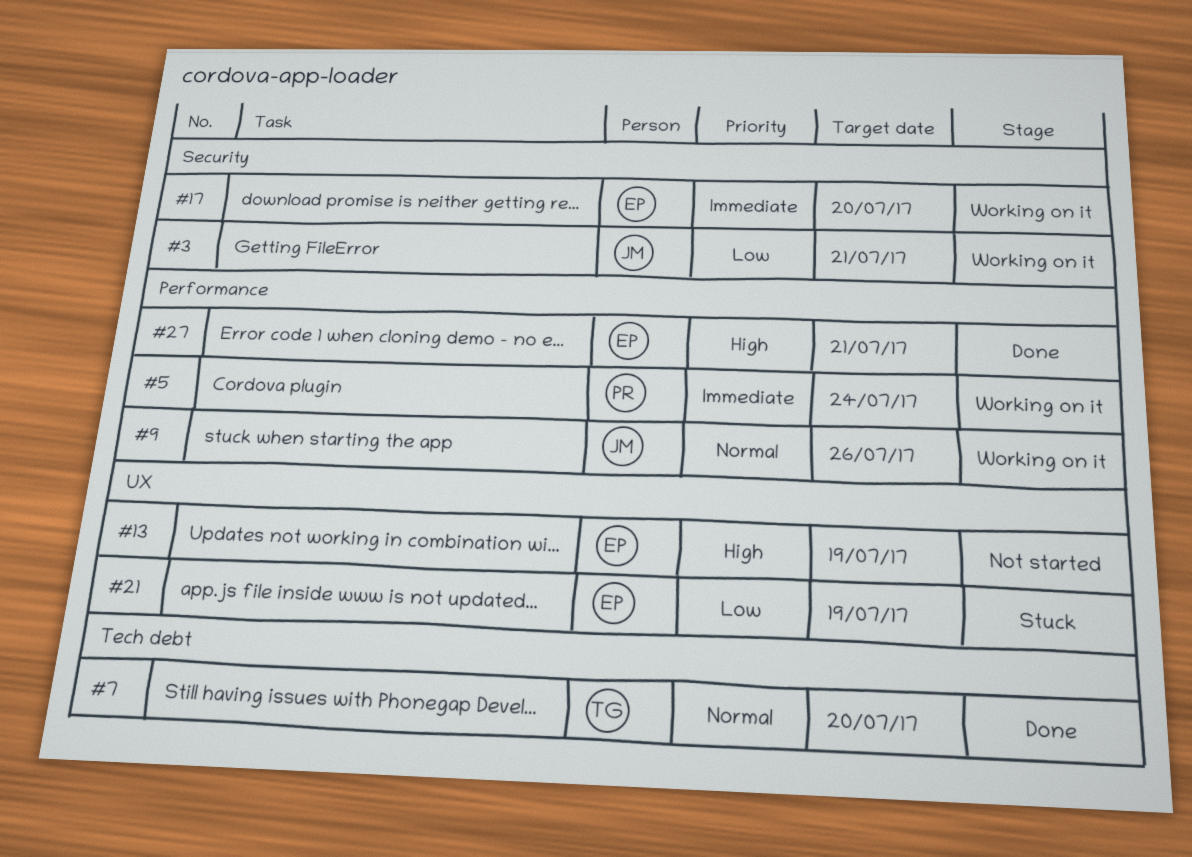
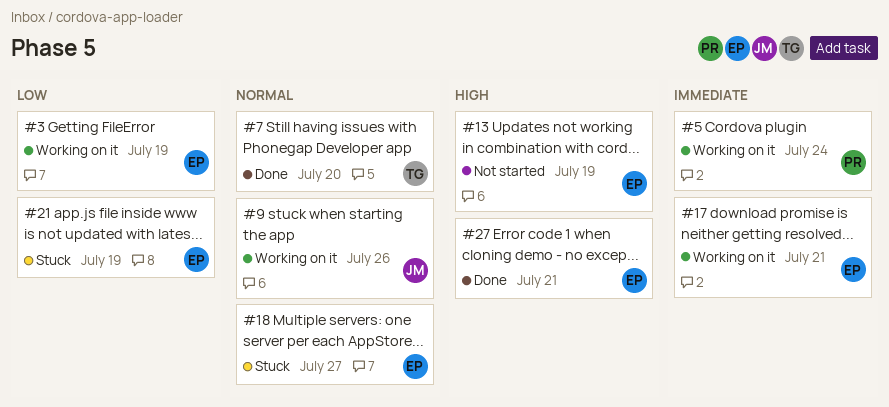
#3, owner: JM -> EP
#3, due: Jul 21 -> Jul 19
#17, due: Jul 20 -> Jul 21
#18: none -> present

